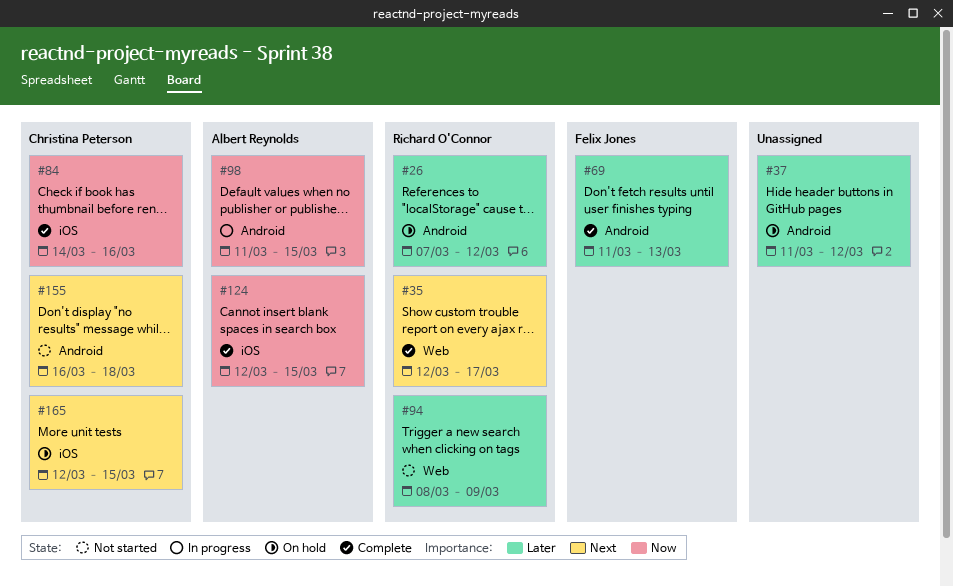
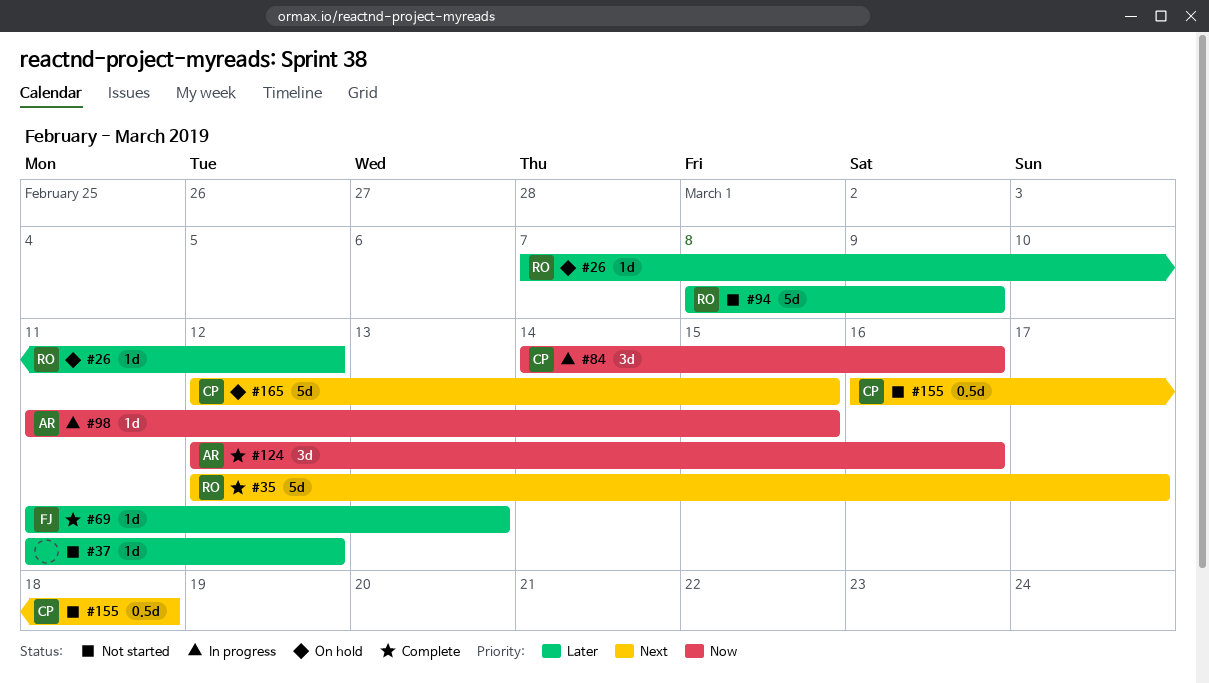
#37, status: On hold -> Not started
#84, status: Complete -> In progress
#124, due: Mar 15 -> Mar 16

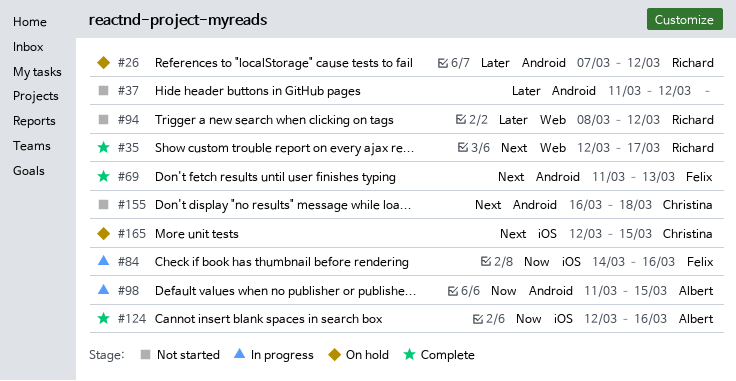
#69, priority: Later -> Next
#84, owner: Christina -> Felix
#94, due: Mar 9 -> Mar 12

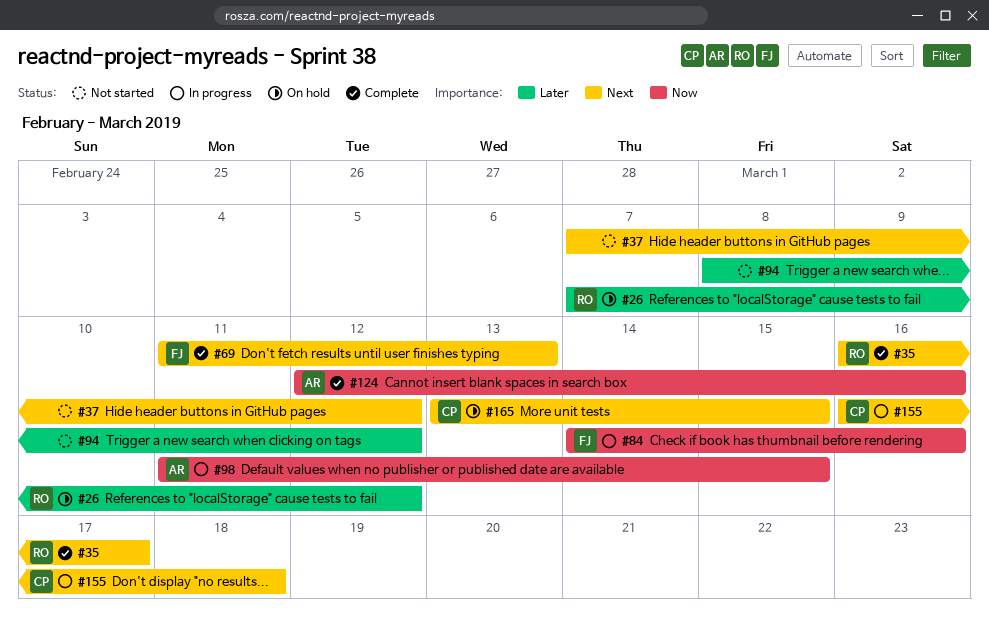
#35, start: Mar 12 -> Mar 16
#37, priority: Later -> Next
#37, start: Mar 11 -> Mar 7
#94, owner: Richard -> none
#155, status: Not started -> In progress
#165, start: Mar 12 -> Mar 13

